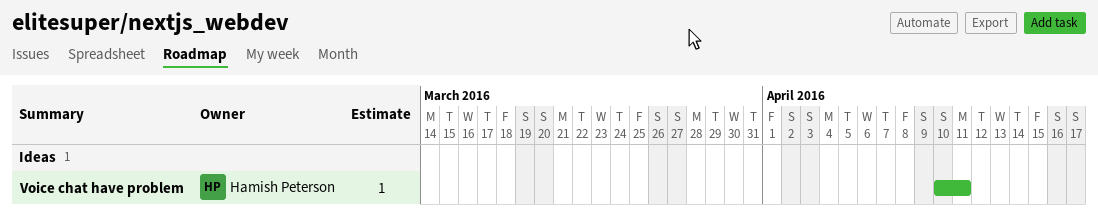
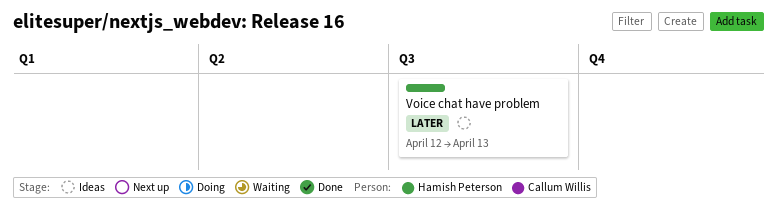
Voice chat have problem, start: Apr 10 -> Apr 12
Voice chat have problem, due: Apr 11 -> Apr 13

